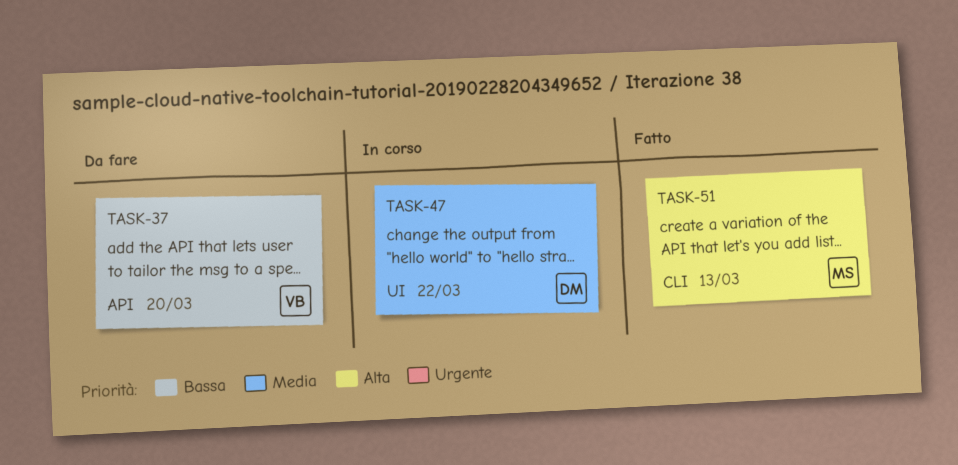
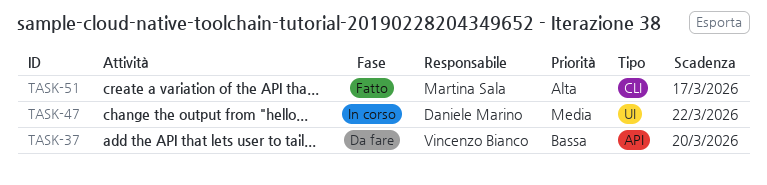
TASK-51, due: Mar 13 -> Mar 17

